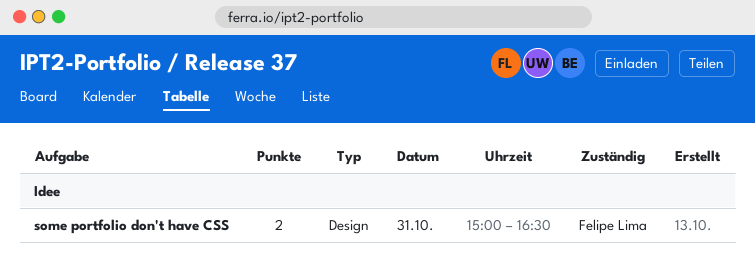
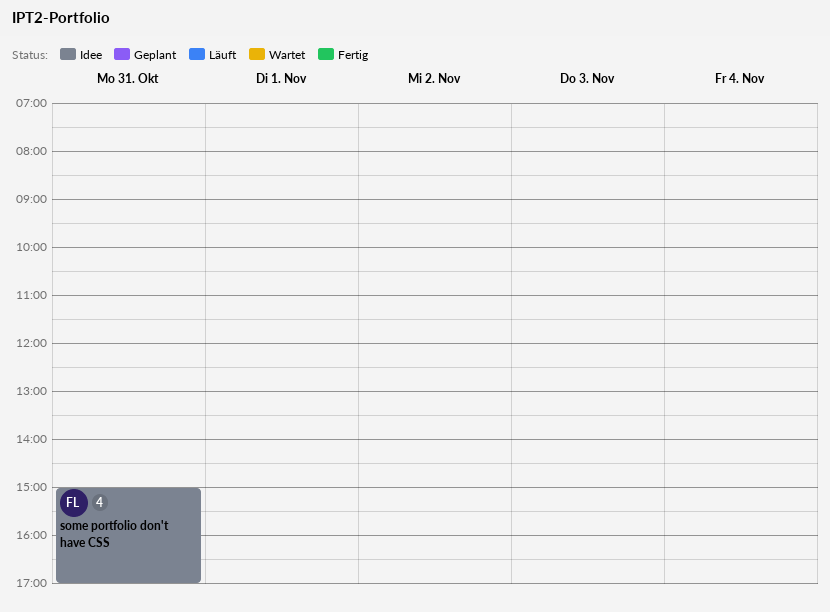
some portfolio don't have CSS, estimate: 2 -> 4
some portfolio don't have CSS, ends: 16:30 -> 17:00

